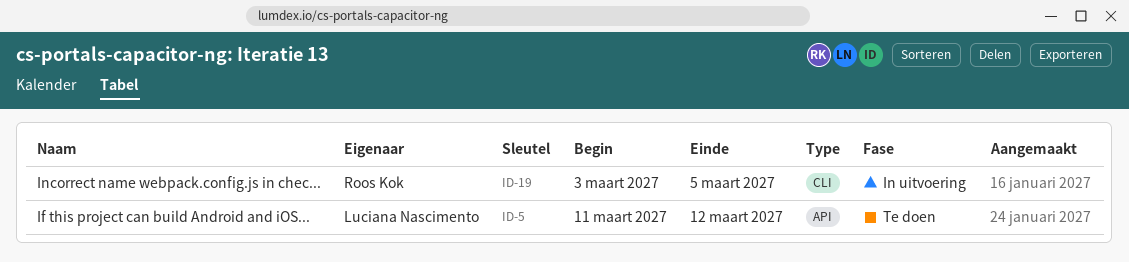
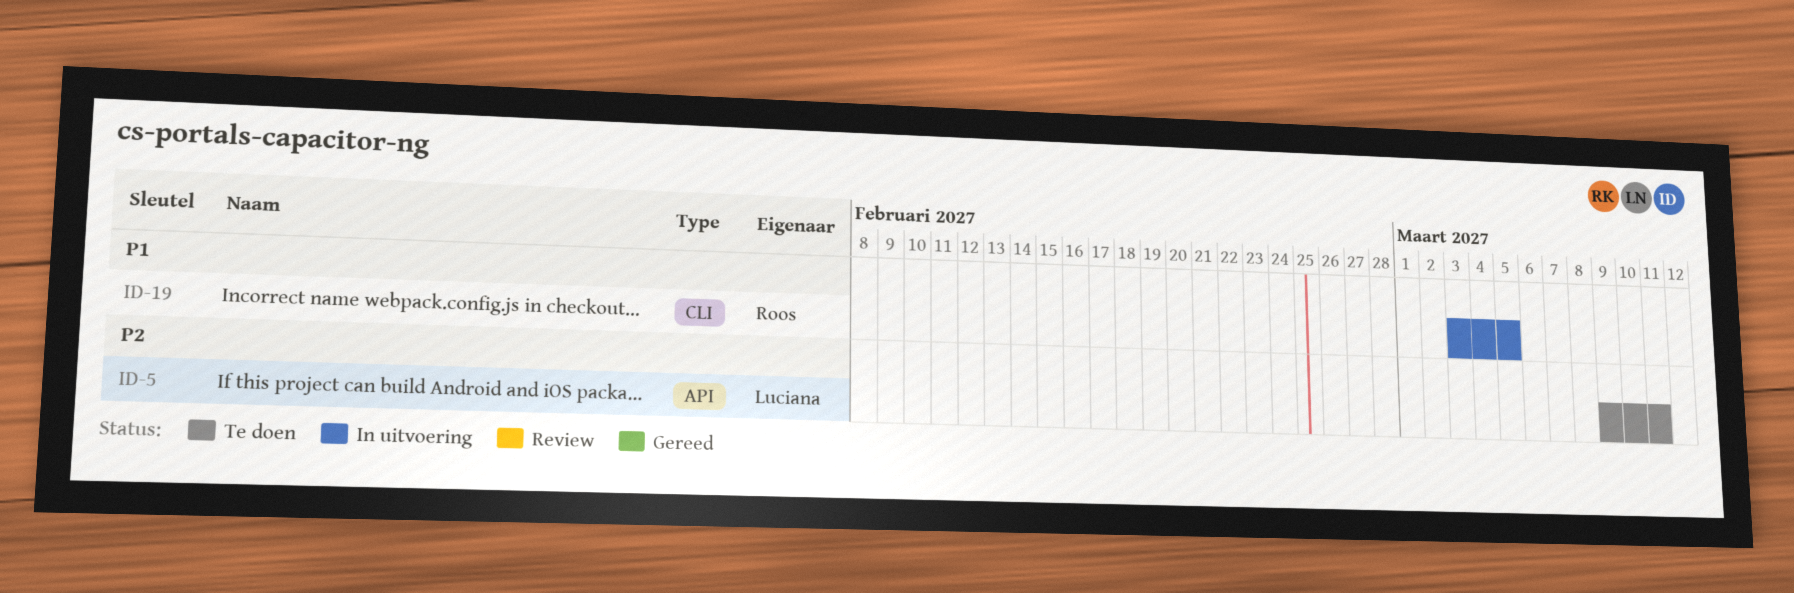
ID-5, start: Mar 11 -> Mar 9
ID-5, due: Mar 12 -> Mar 11

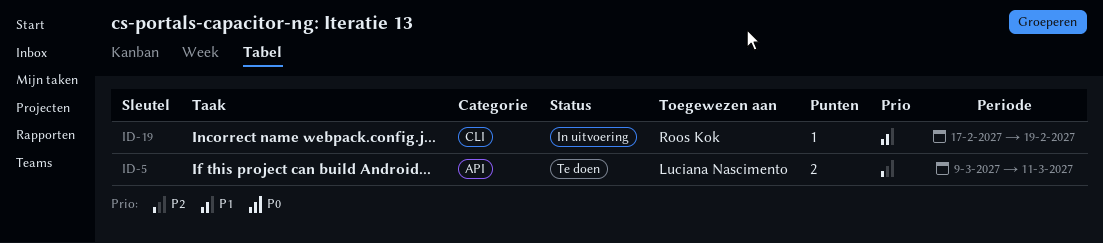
ID-19, start: Mar 3 -> Feb 17
ID-19, due: Mar 5 -> Feb 19

